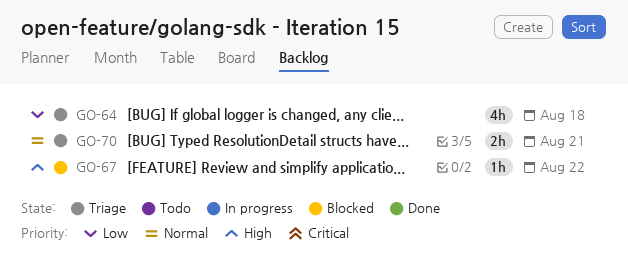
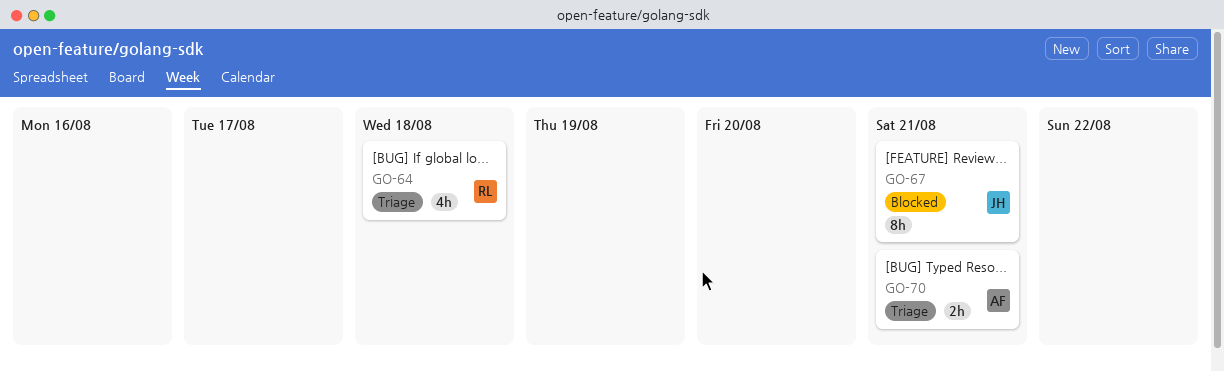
GO-67, estimate: 1h -> 8h
GO-67, due: Aug 22 -> Aug 21

